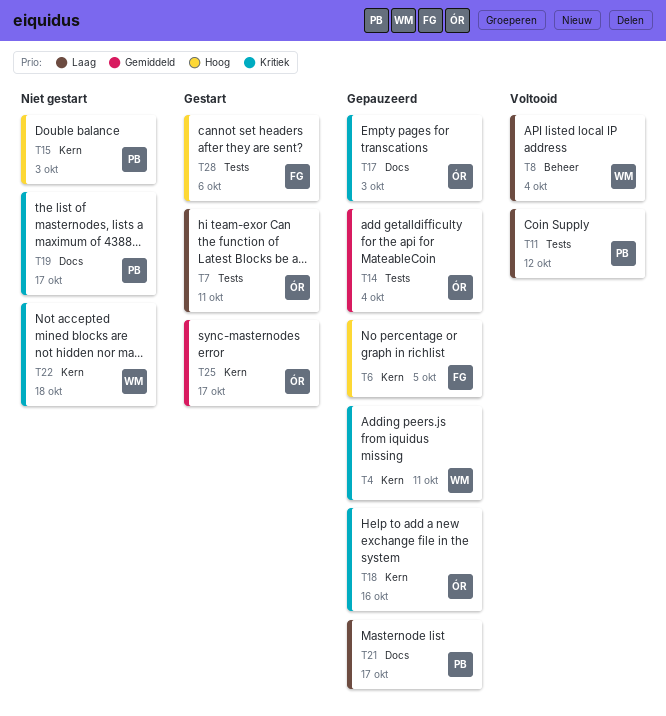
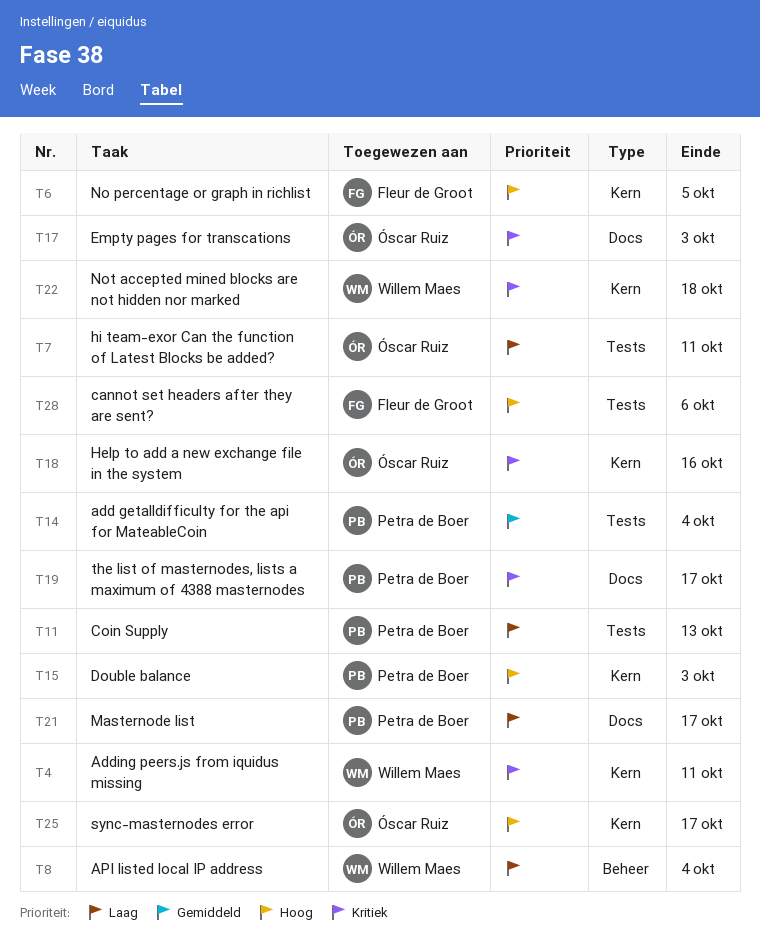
T11, due: Oct 12 -> Oct 13
T14, owner: Óscar Ruiz -> Petra de Boer
T25, priority: Gemiddeld -> Hoog

